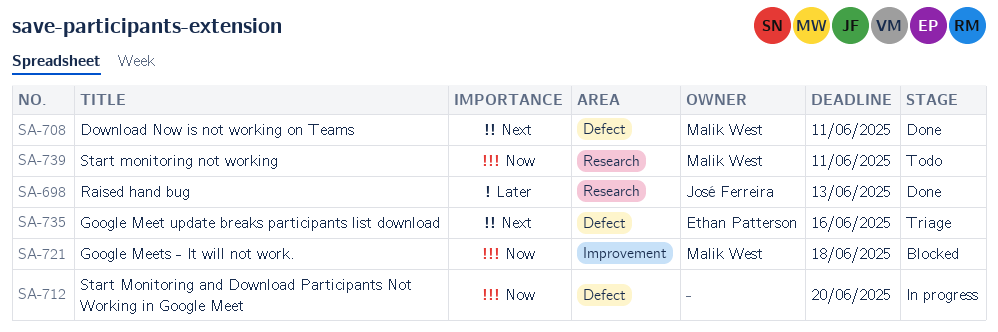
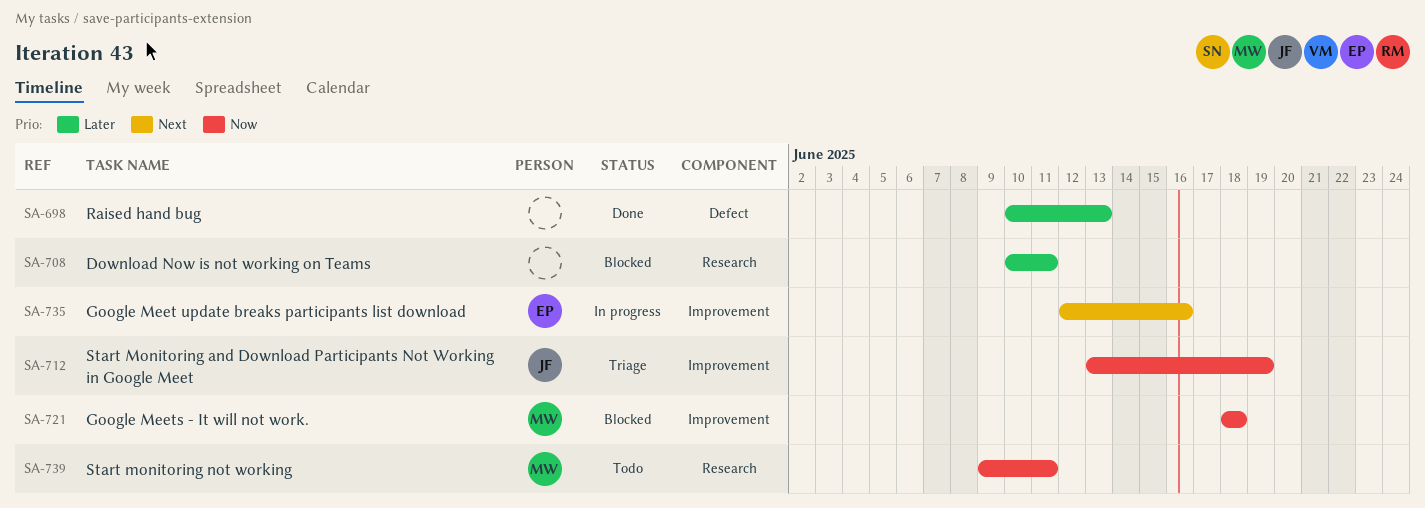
SA-698, owner: José Ferreira -> none
SA-698, label: Research -> Defect
SA-708, status: Done -> Blocked
SA-708, owner: Malik West -> none
SA-708, priority: Next -> Later
SA-708, label: Defect -> Research
SA-712, status: In progress -> Triage
SA-712, owner: none -> José Ferreira
SA-712, label: Defect -> Improvement
SA-712, due: Jun 20 -> Jun 19
SA-735, status: Triage -> In progress
SA-735, label: Defect -> Improvement

